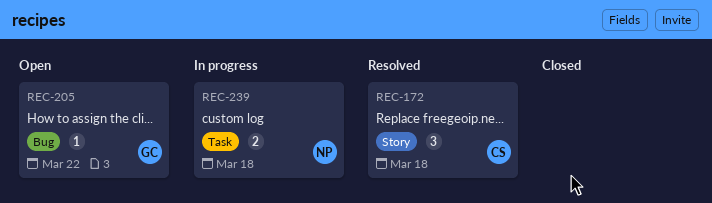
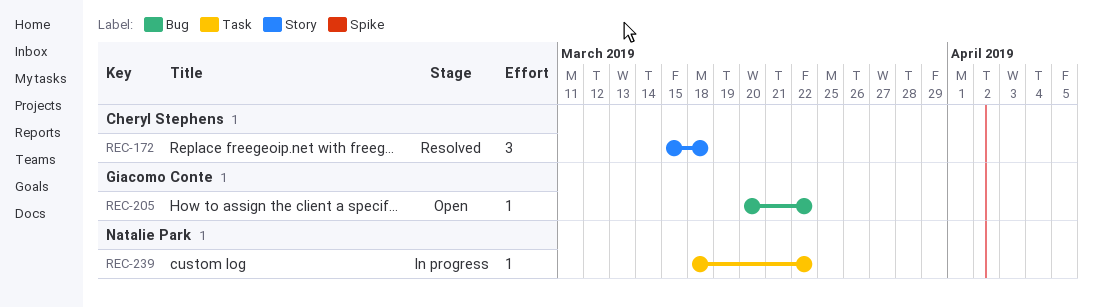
REC-239, estimate: 2 -> 1
REC-239, due: Mar 18 -> Mar 22

